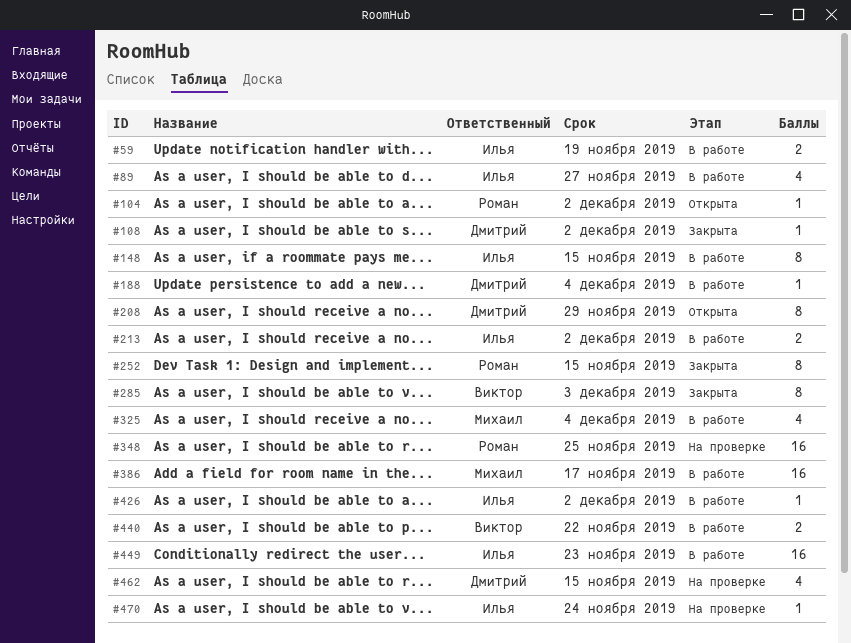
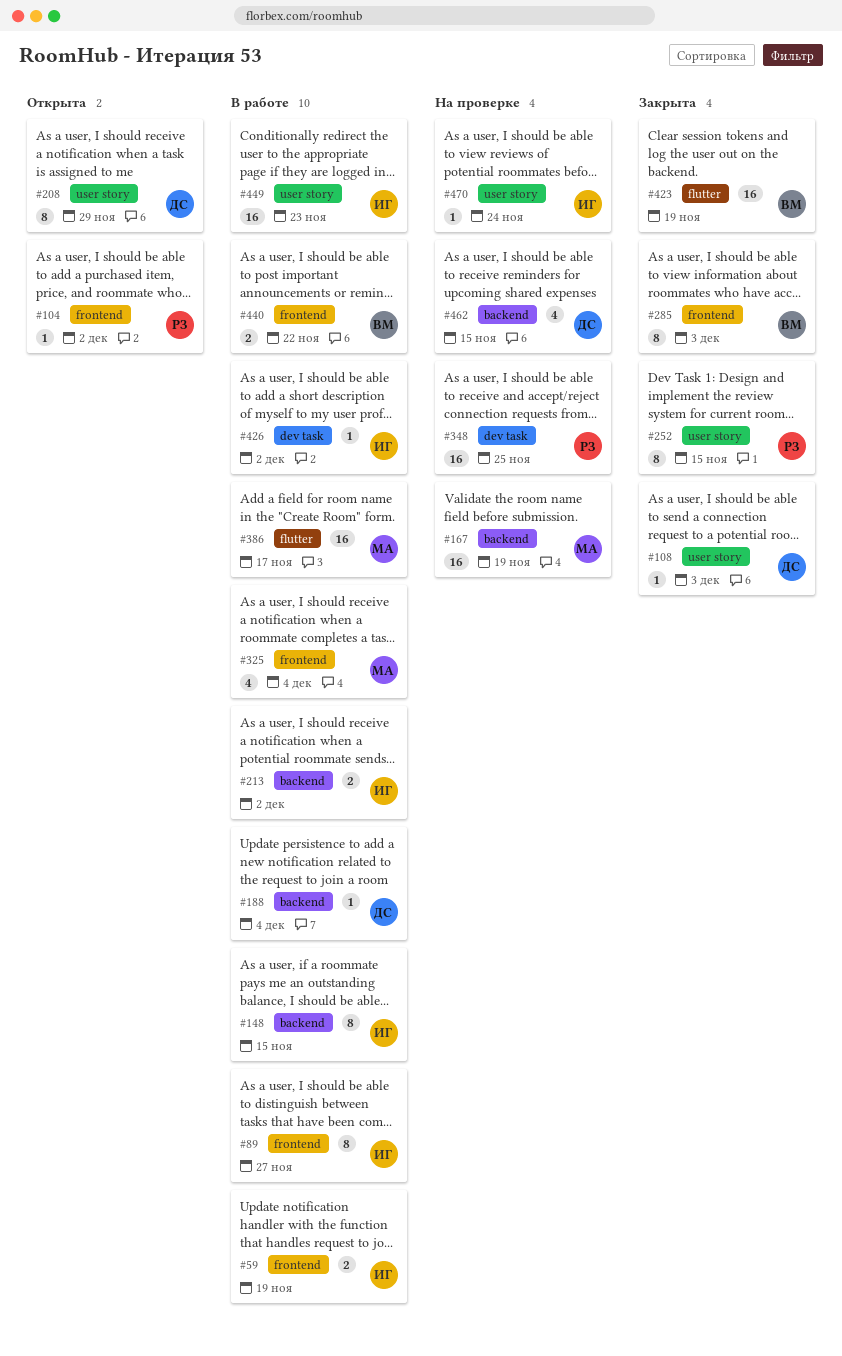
#89, estimate: 4 -> 8
#108, due: Dec 2 -> Dec 3
#167: none -> present
#423: none -> present

